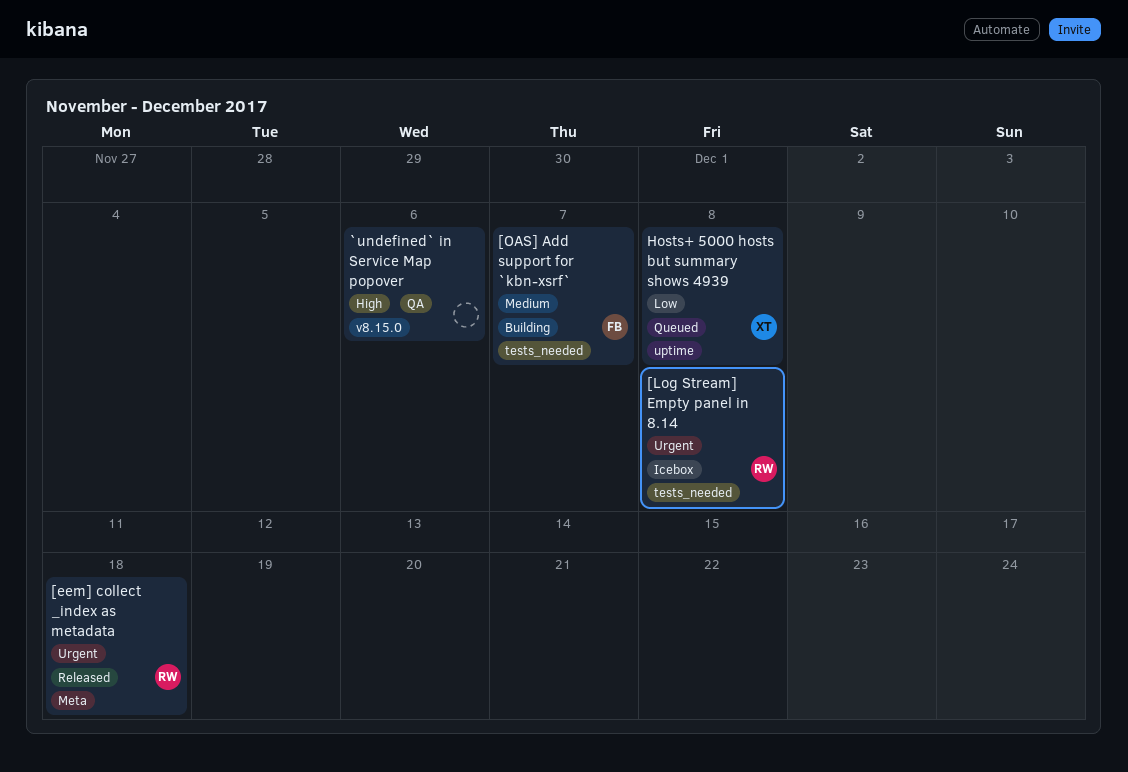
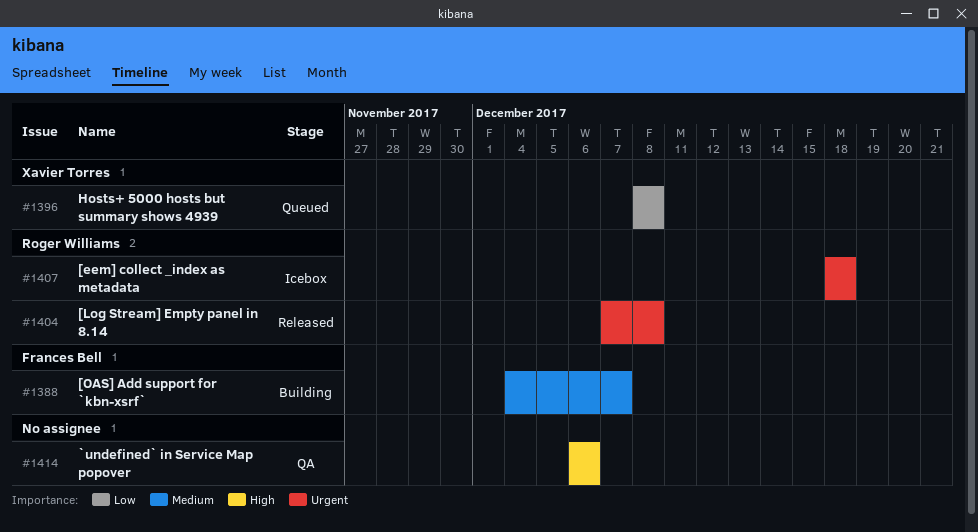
[eem] collect _index as metadata, status: Released -> Icebox
[Log Stream] Empty panel in 8.14, status: Icebox -> Released

